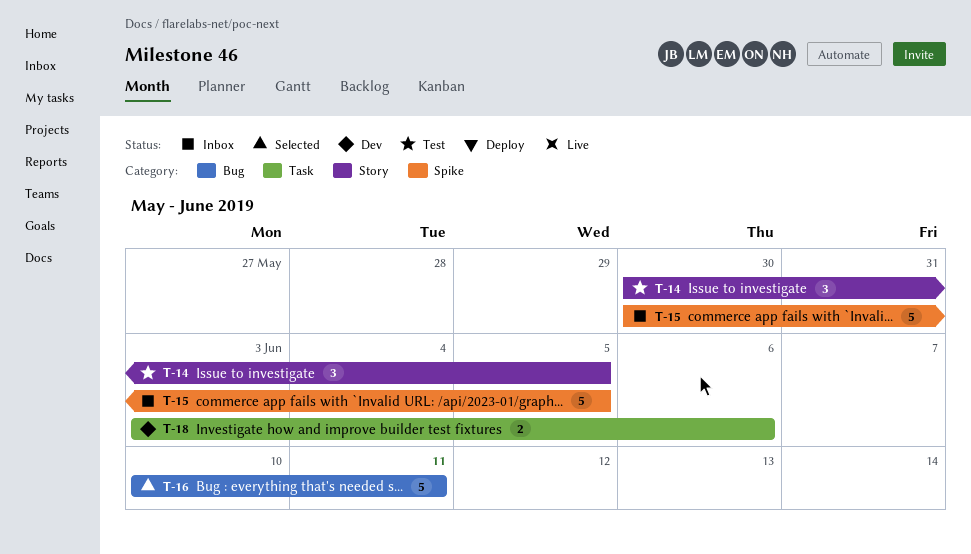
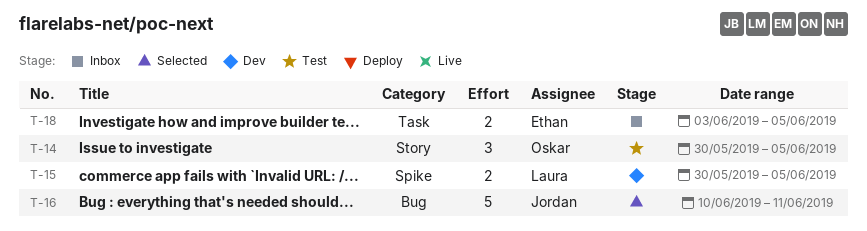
T-15, status: Inbox -> Dev
T-15, estimate: 5 -> 2
T-18, status: Dev -> Inbox
T-18, due: Jun 6 -> Jun 5

